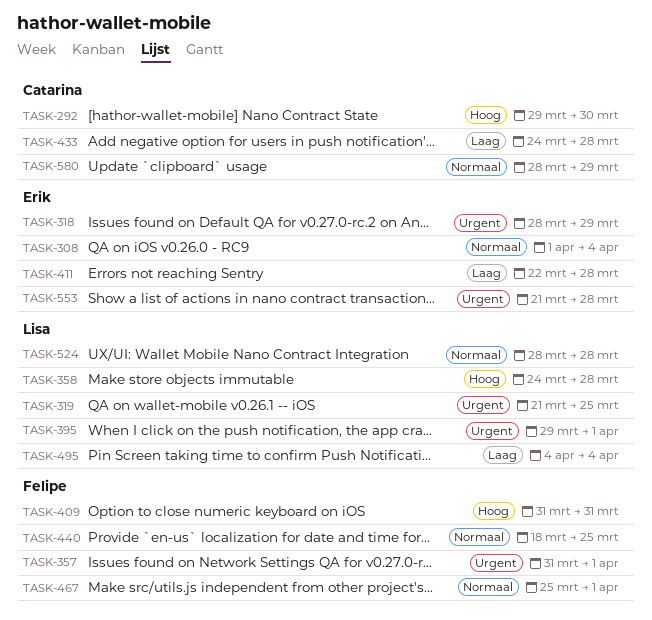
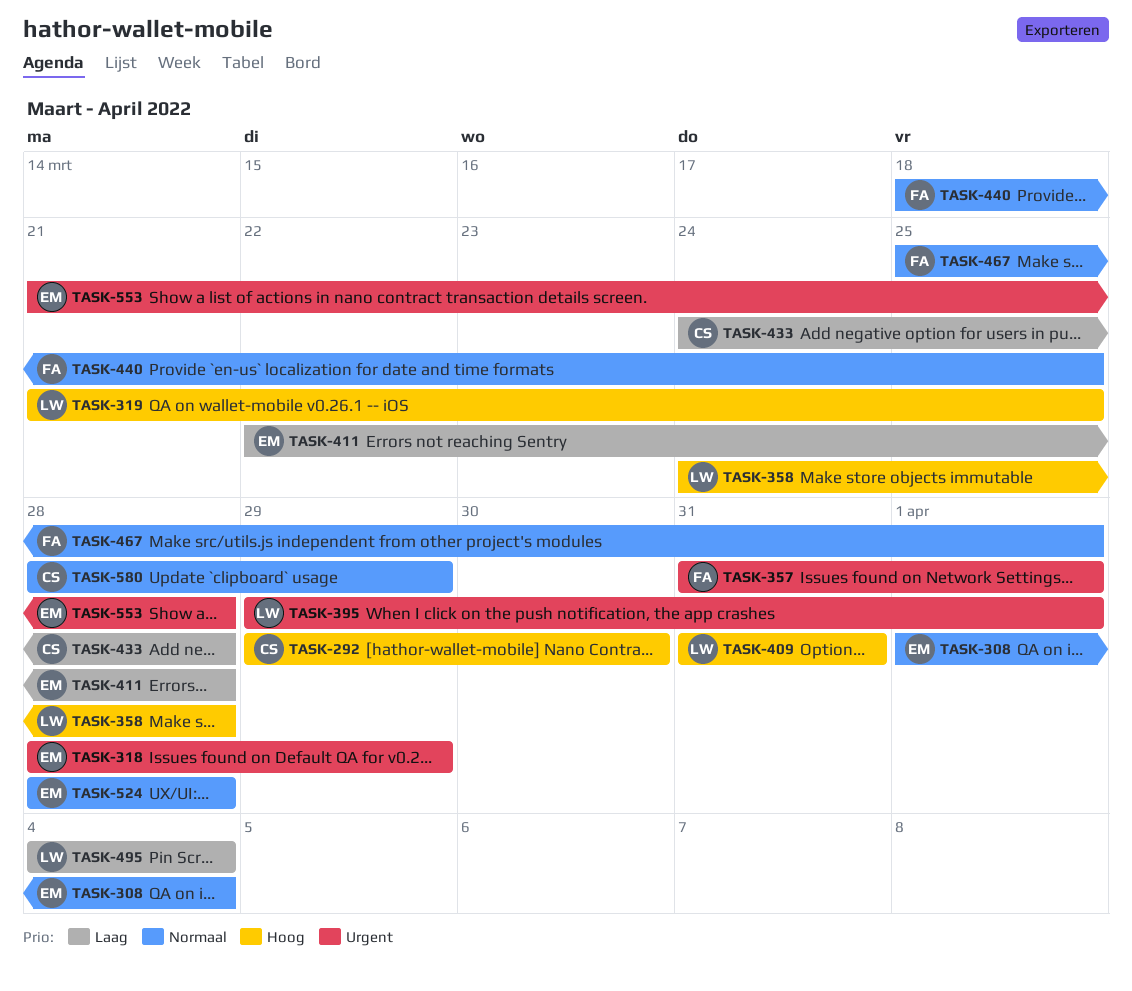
TASK-319, priority: Urgent -> Hoog
TASK-409, owner: Felipe -> Lisa
TASK-524, owner: Lisa -> Erik

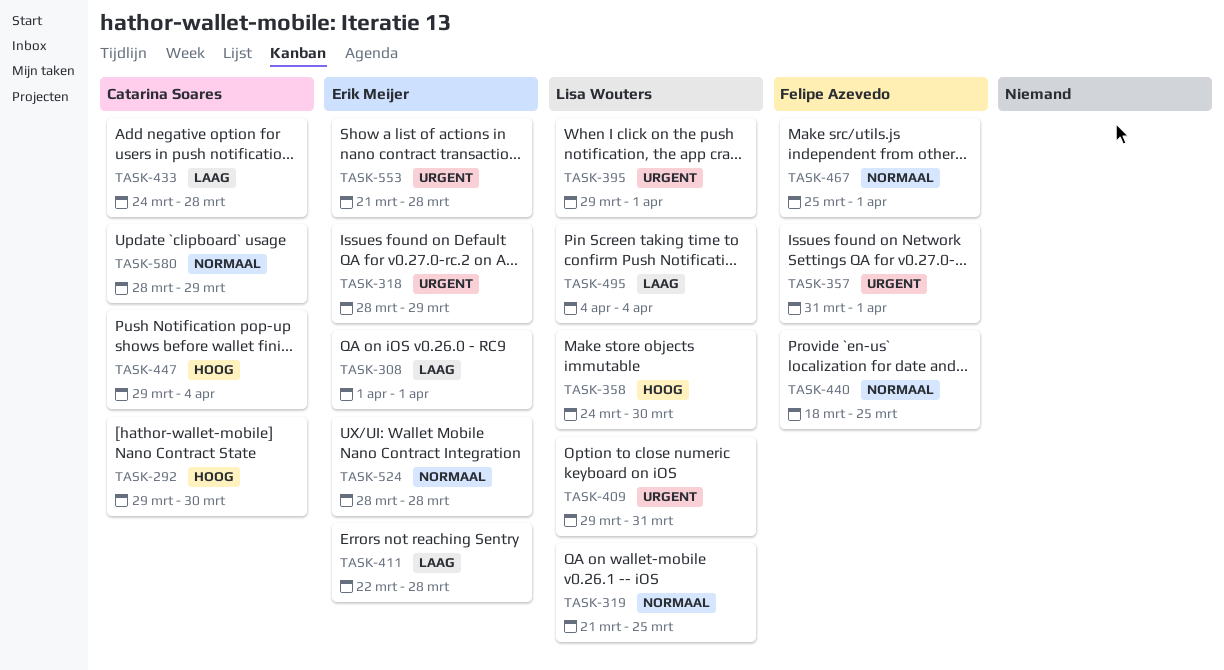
TASK-308, priority: Normaal -> Laag
TASK-308, due: Apr 4 -> Apr 1
TASK-319, priority: Hoog -> Normaal
TASK-358, due: Mar 28 -> Mar 30
TASK-409, priority: Hoog -> Urgent
TASK-409, start: Mar 31 -> Mar 29
TASK-447: none -> present

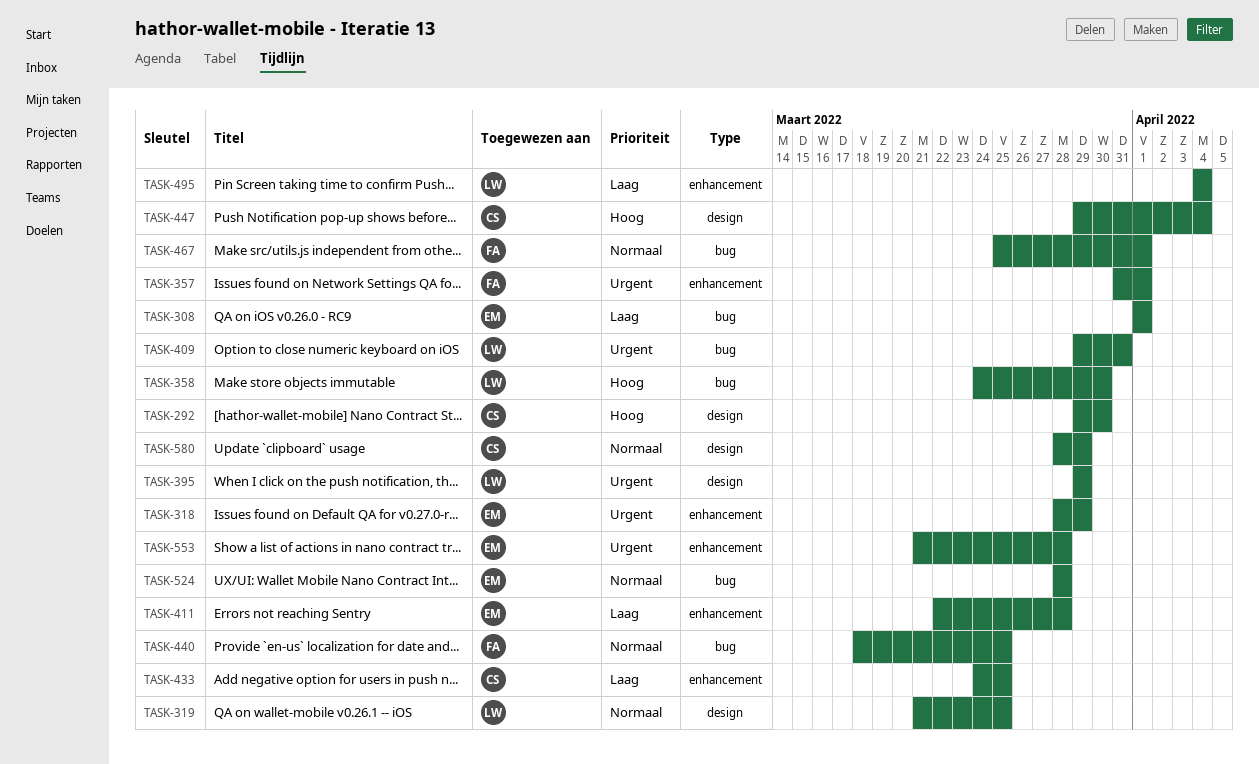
TASK-395, due: Apr 1 -> Mar 29
TASK-433, due: Mar 28 -> Mar 25

